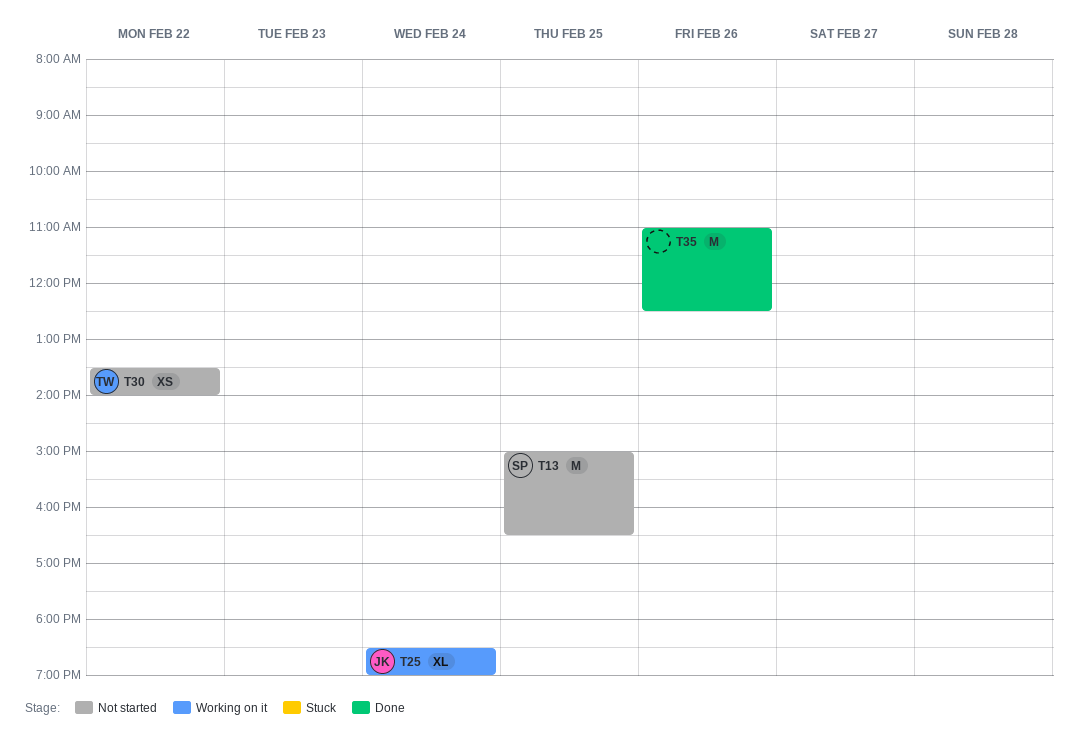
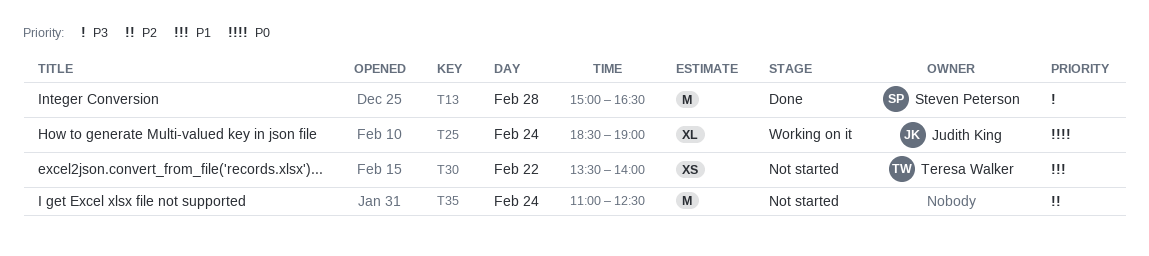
T13, status: Not started -> Done
T13, day: Feb 25 -> Feb 28
T35, status: Done -> Not started
T35, day: Feb 26 -> Feb 24

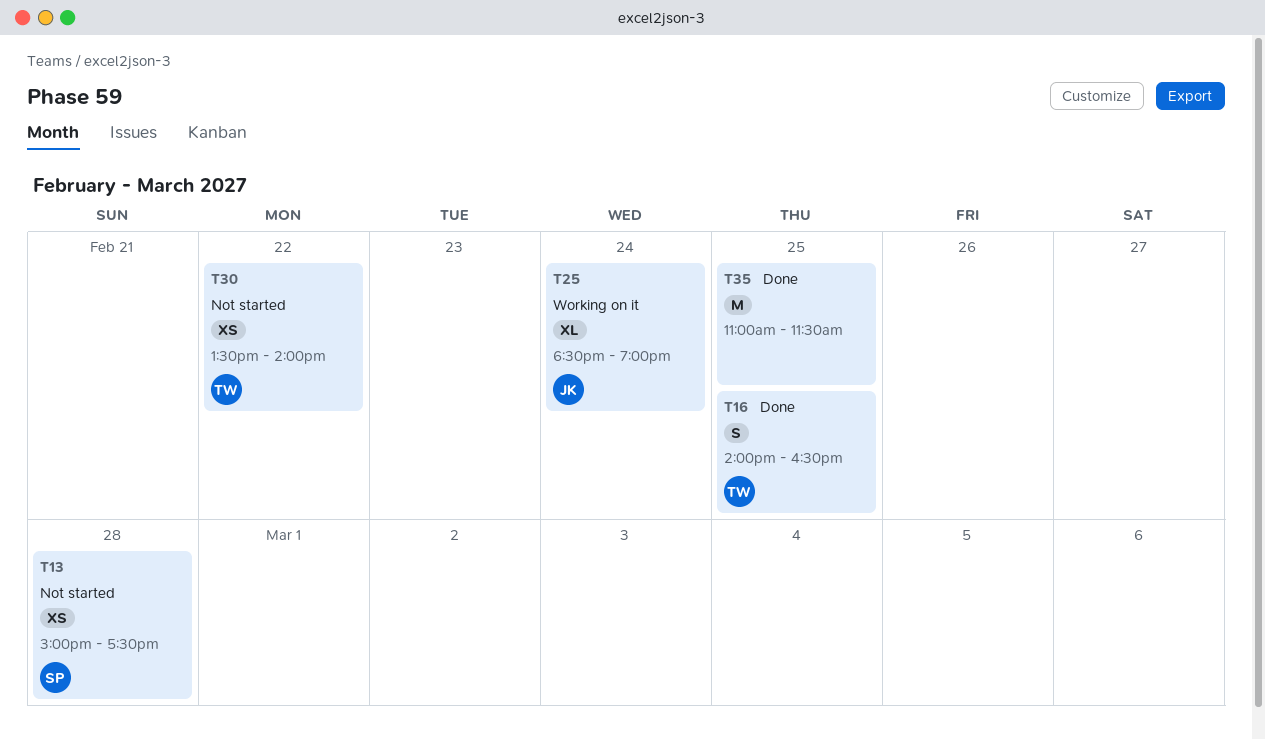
T13, status: Done -> Not started
T13, estimate: M -> XS
T13, ends: 16:30 -> 17:30
T16: none -> present
T35, status: Not started -> Done
T35, day: Feb 24 -> Feb 25
T35, ends: 12:30 -> 11:30

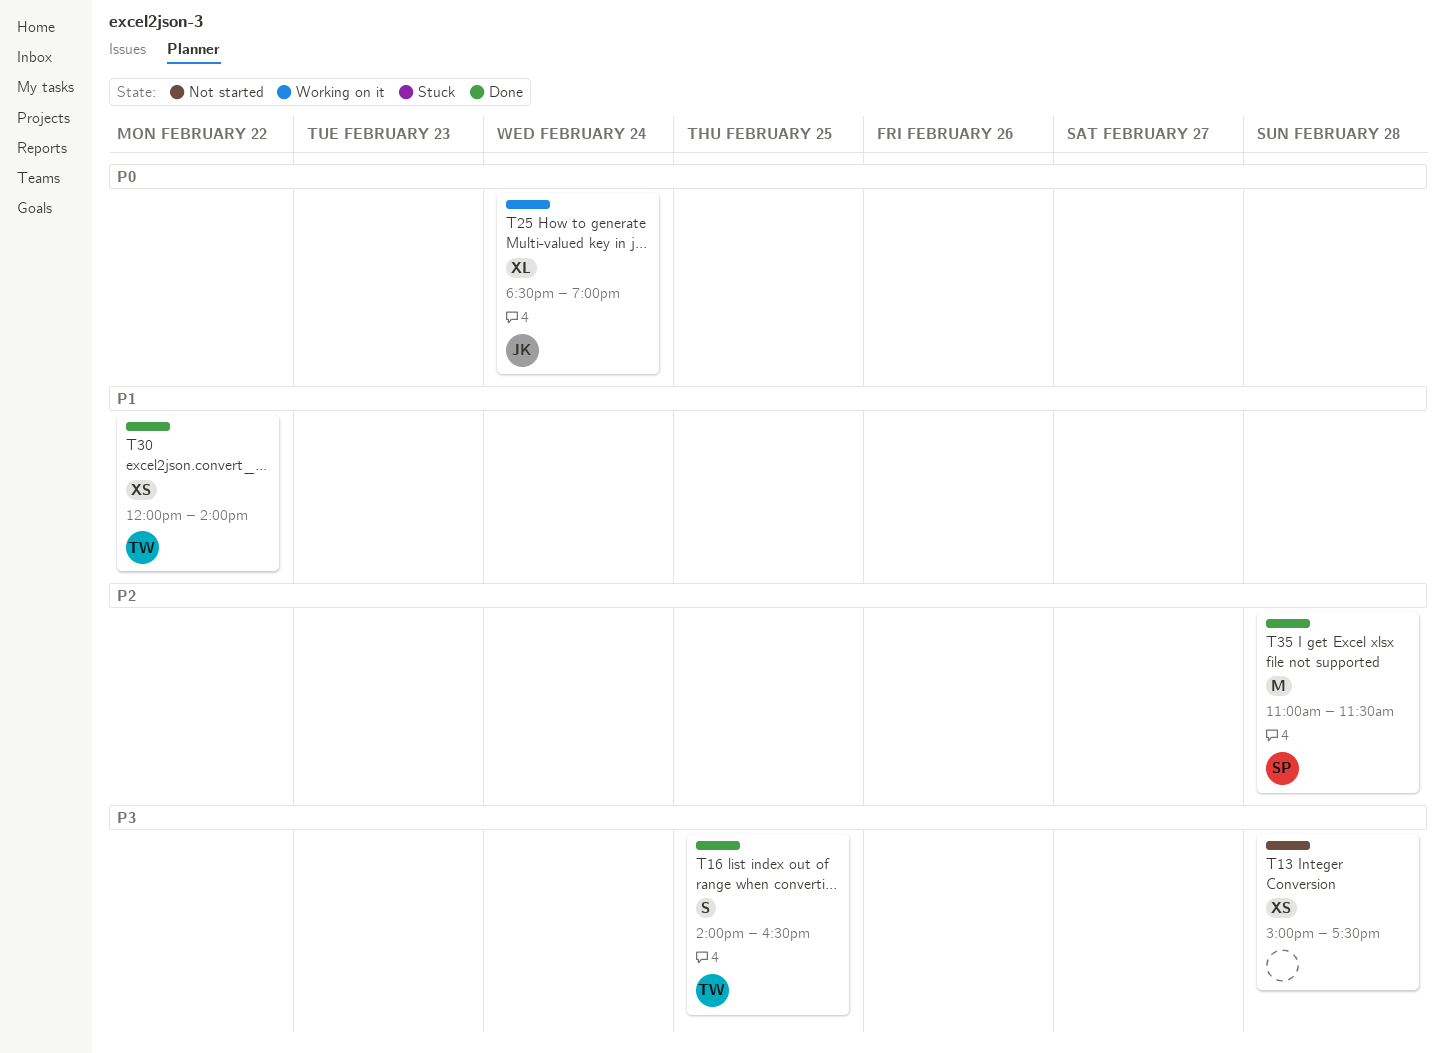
T13, owner: SP -> none
T30, status: Not started -> Done
T30, begins: 13:30 -> 12:00
T35, owner: none -> SP
T35, day: Feb 25 -> Feb 28

